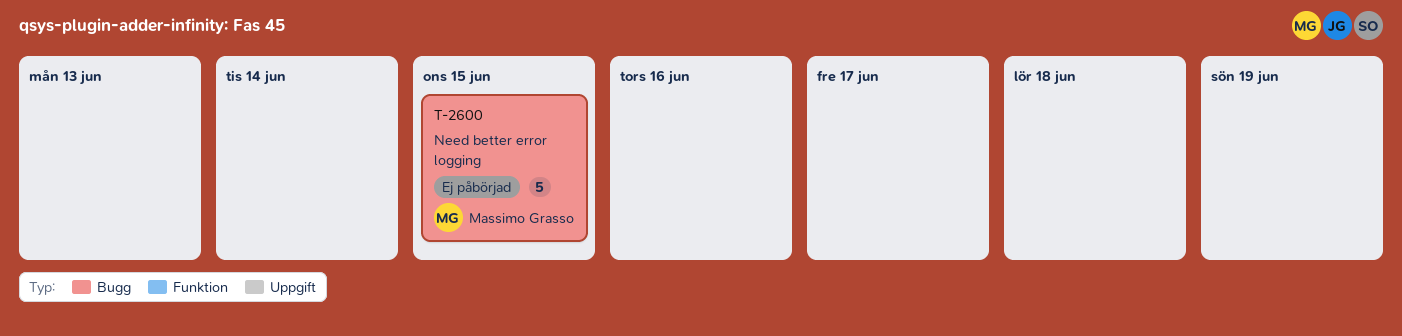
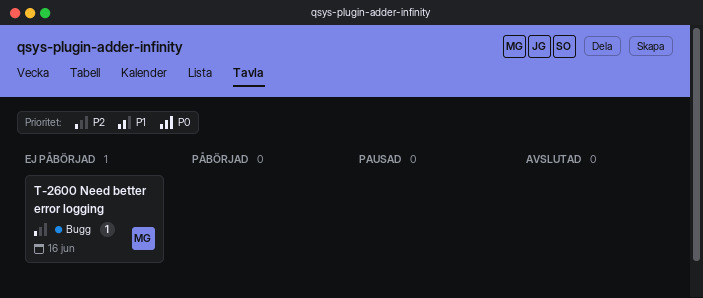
T-2600, estimate: 5 -> 1
T-2600, due: Jun 15 -> Jun 16

